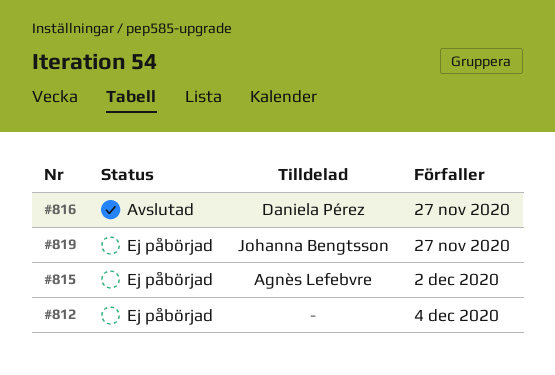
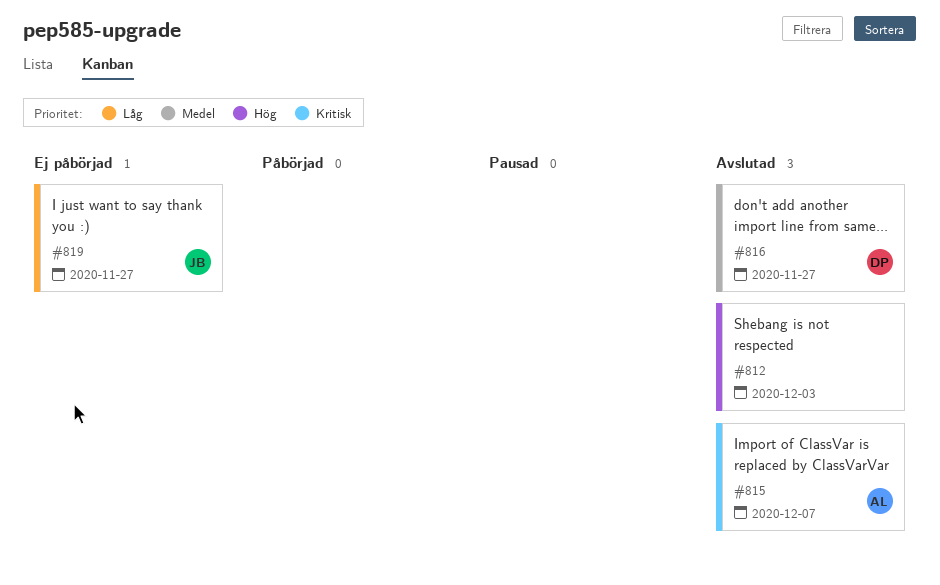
#812, status: Ej påbörjad -> Avslutad
#812, due: Dec 4 -> Dec 3
#815, status: Ej påbörjad -> Avslutad
#815, due: Dec 2 -> Dec 7

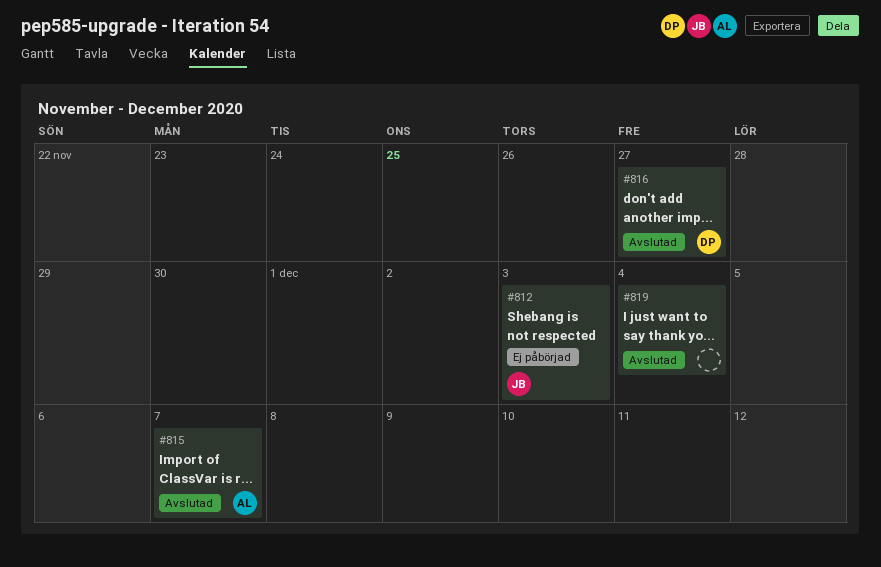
#812, status: Avslutad -> Ej påbörjad
#812, owner: none -> JB
#819, status: Ej påbörjad -> Avslutad
#819, owner: JB -> none
#819, due: Nov 27 -> Dec 4

